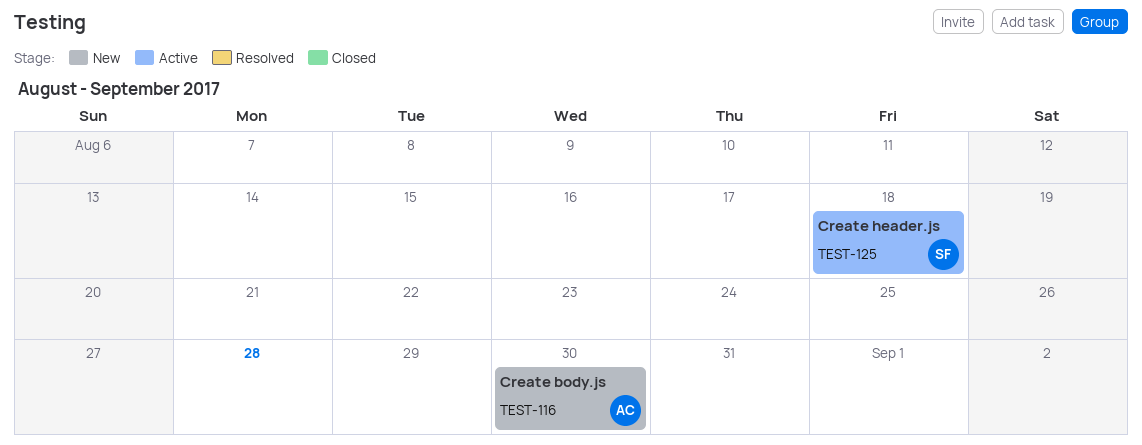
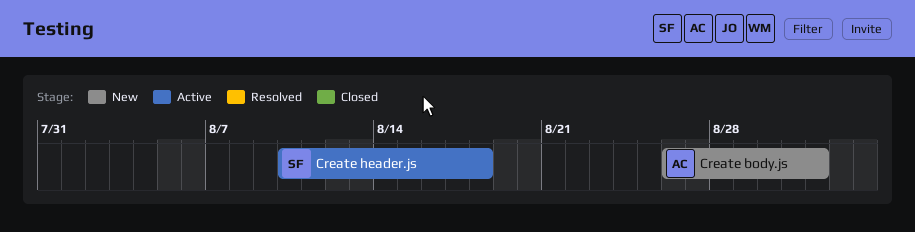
Create body.js, due: Aug 30 -> Sep 1

